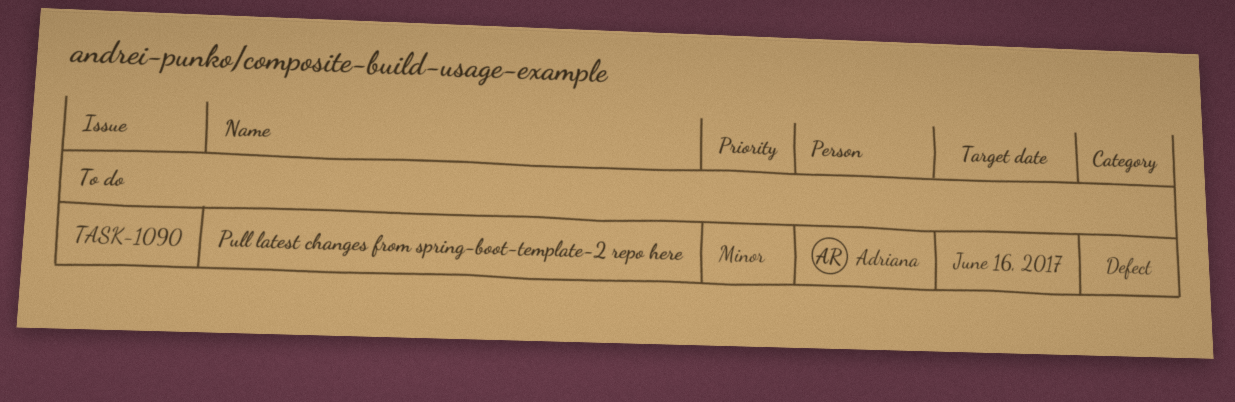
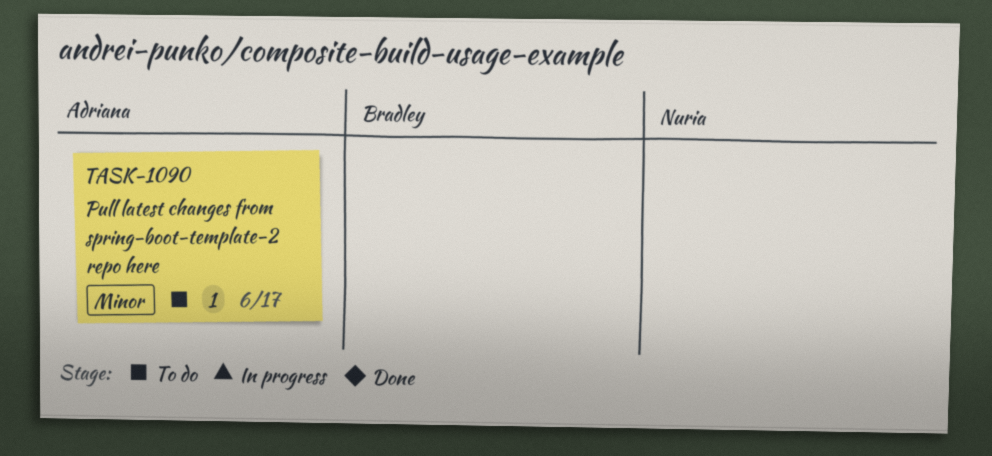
TASK-1090, due: Jun 16 -> Jun 17

